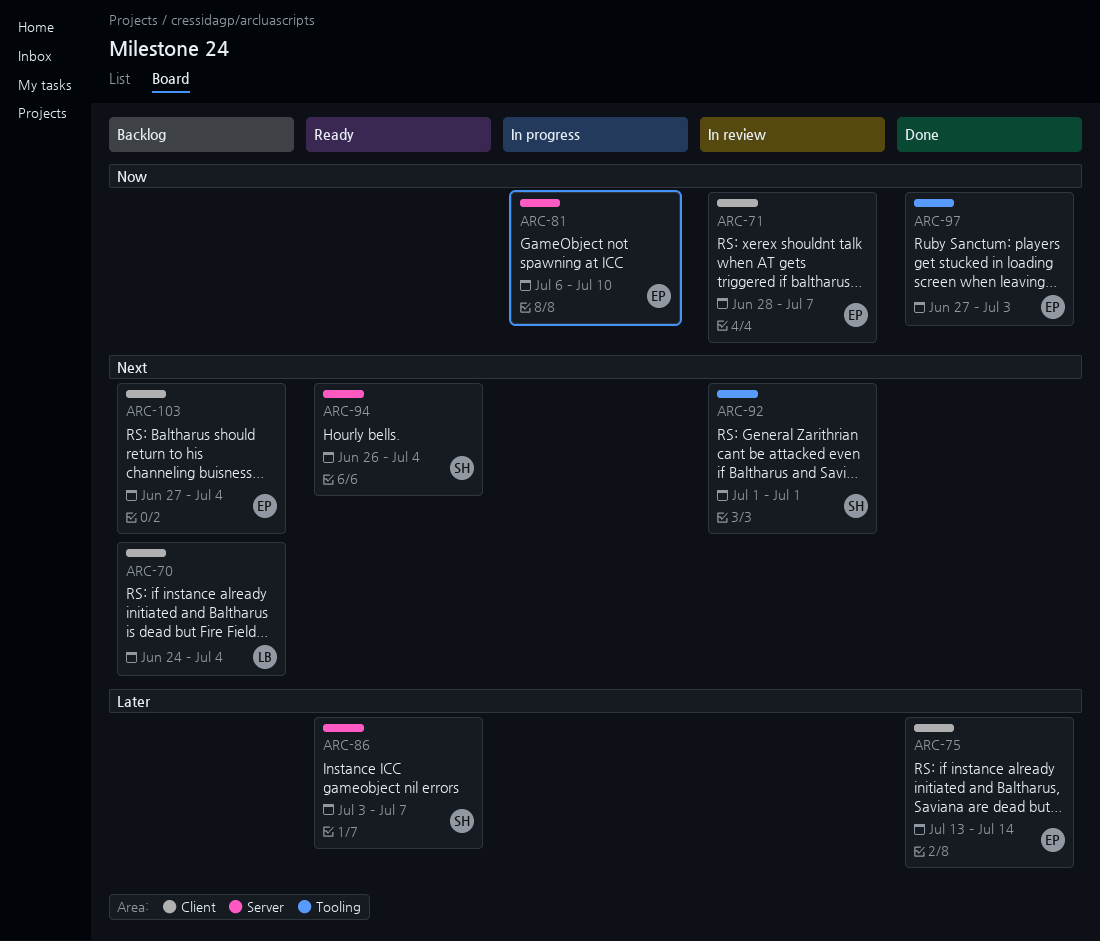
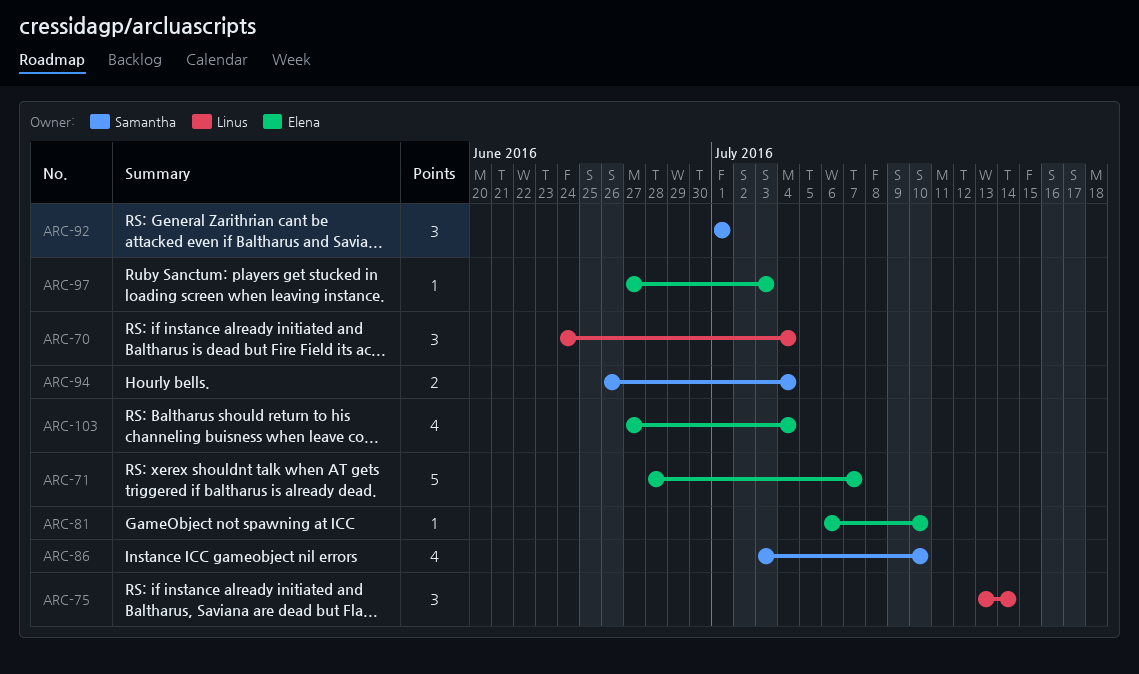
ARC-75, owner: Elena -> Linus
ARC-86, due: Jul 7 -> Jul 10

